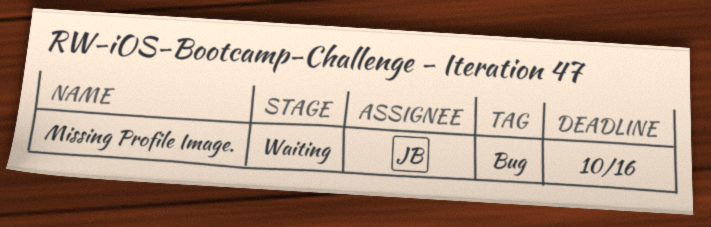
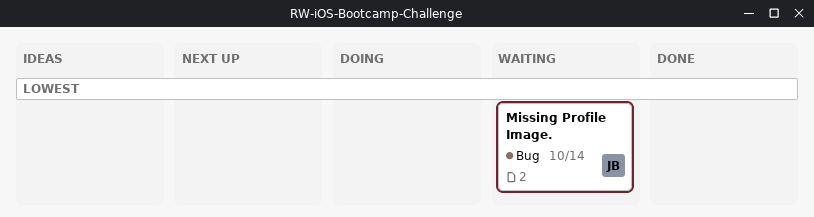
Missing Profile Image., due: Oct 16 -> Oct 14

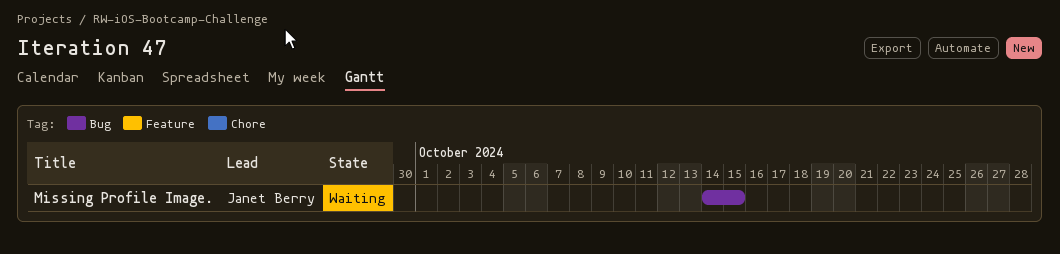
Missing Profile Image., due: Oct 14 -> Oct 15

